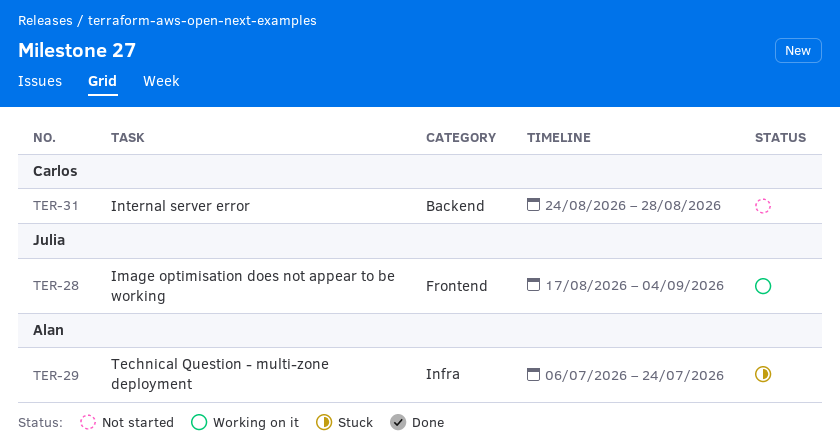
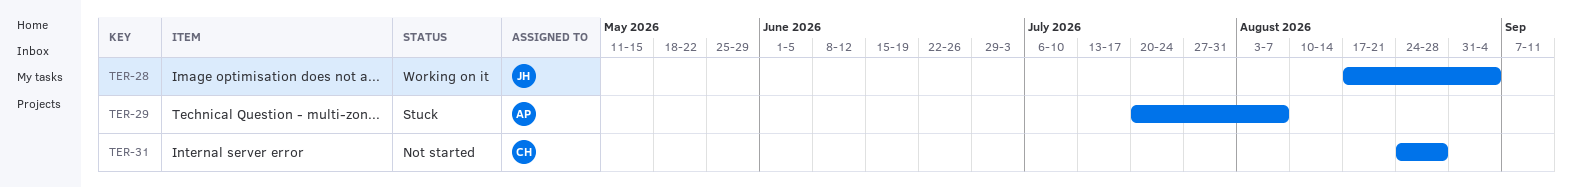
TER-29, start: Jul 6 -> Jul 20
TER-29, due: Jul 24 -> Aug 7

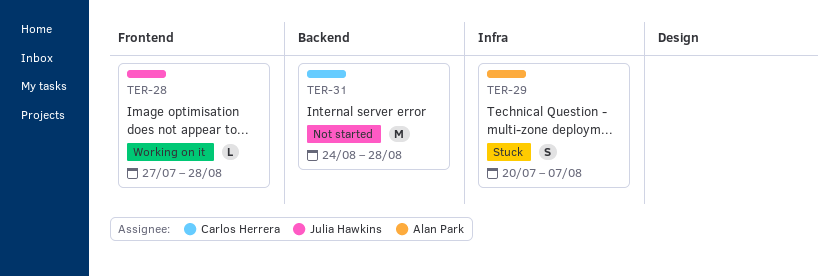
TER-28, start: Aug 17 -> Jul 27
TER-28, due: Sep 4 -> Aug 28

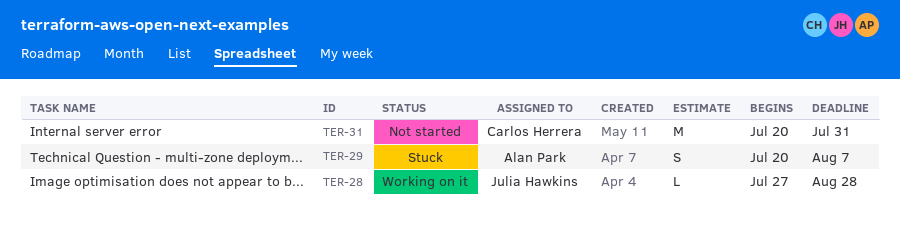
TER-31, start: Aug 24 -> Jul 20
TER-31, due: Aug 28 -> Jul 31

